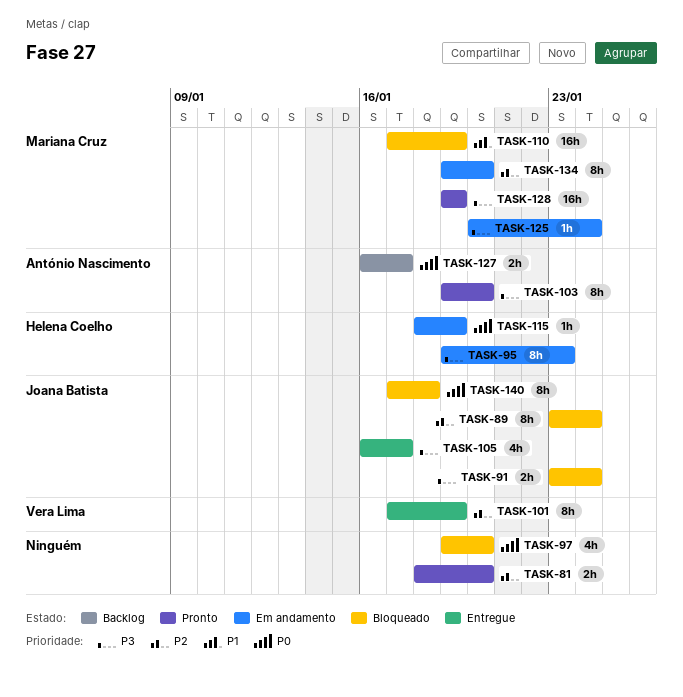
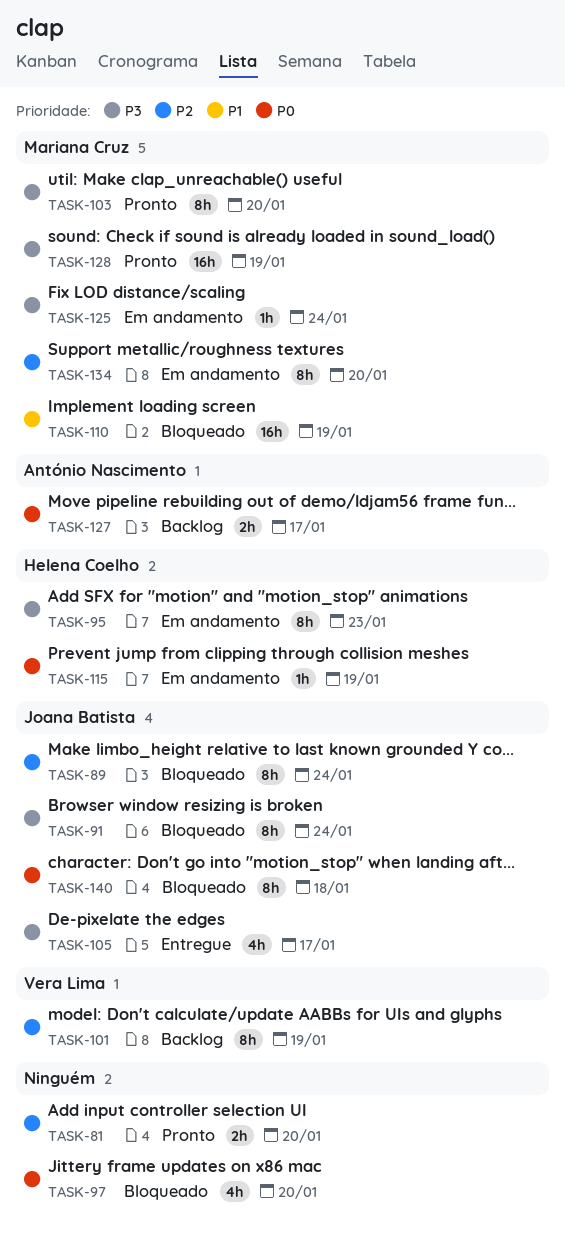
TASK-91, estimate: 2h -> 8h
TASK-101, status: Entregue -> Backlog
TASK-103, owner: António Nascimento -> Mariana Cruz

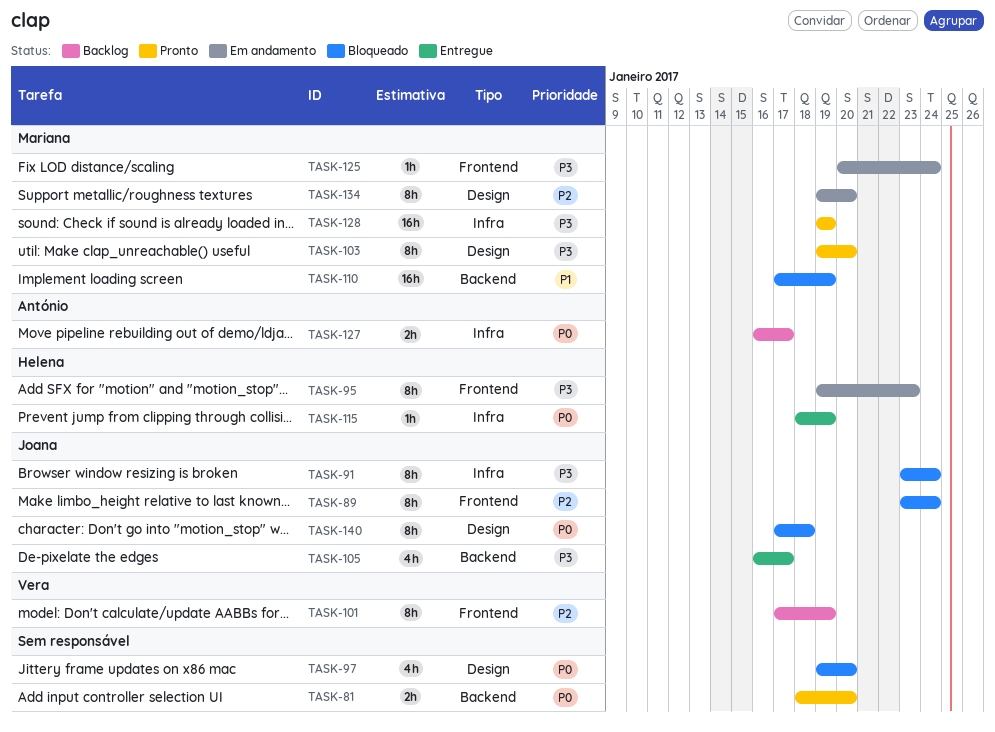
TASK-81, priority: P2 -> P0
TASK-115, status: Em andamento -> Entregue

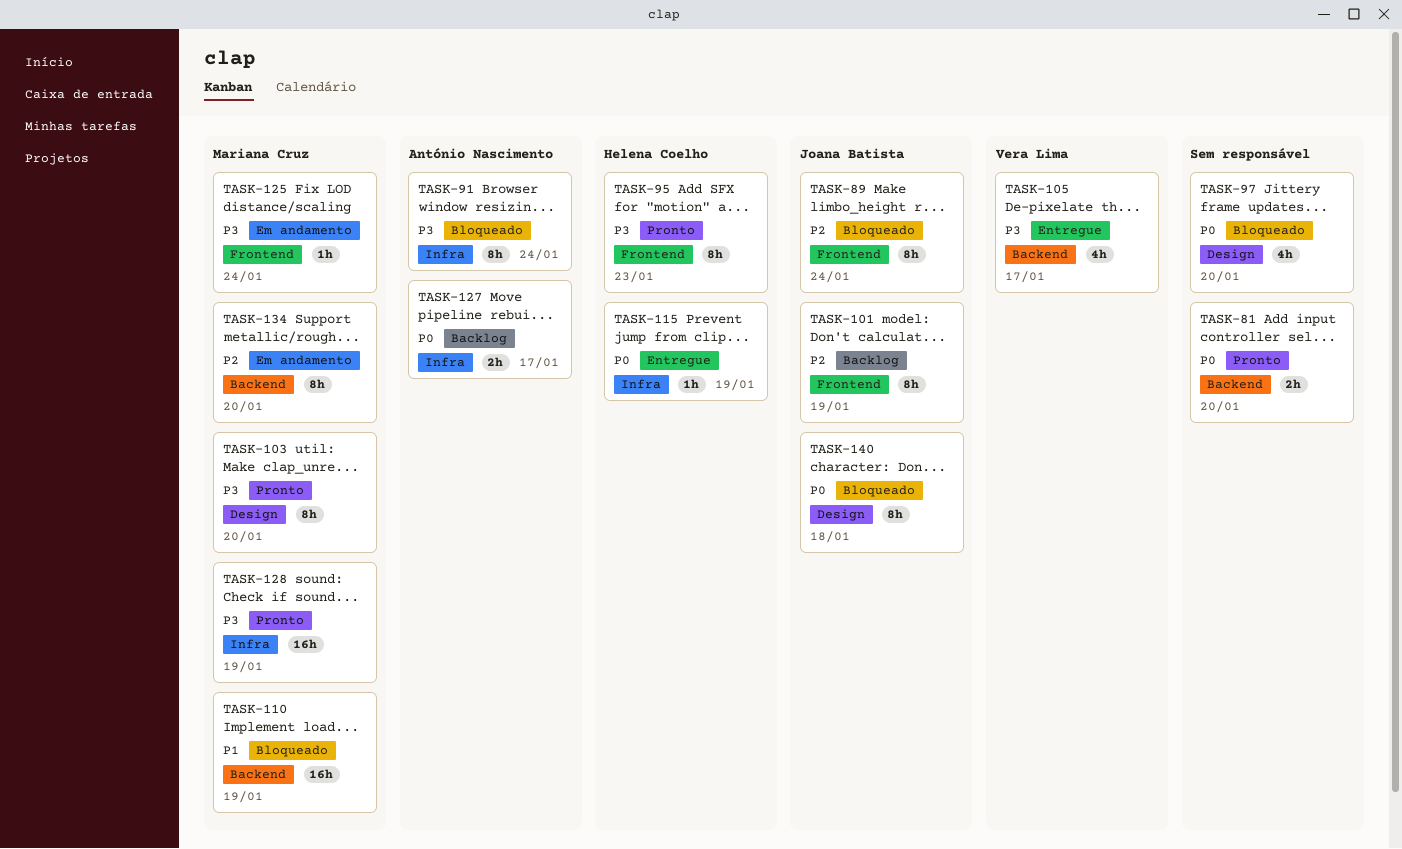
TASK-91, owner: Joana Batista -> António Nascimento
TASK-95, status: Em andamento -> Pronto
TASK-101, owner: Vera Lima -> Joana Batista
TASK-105, owner: Joana Batista -> Vera Lima
TASK-134, label: Design -> Backend

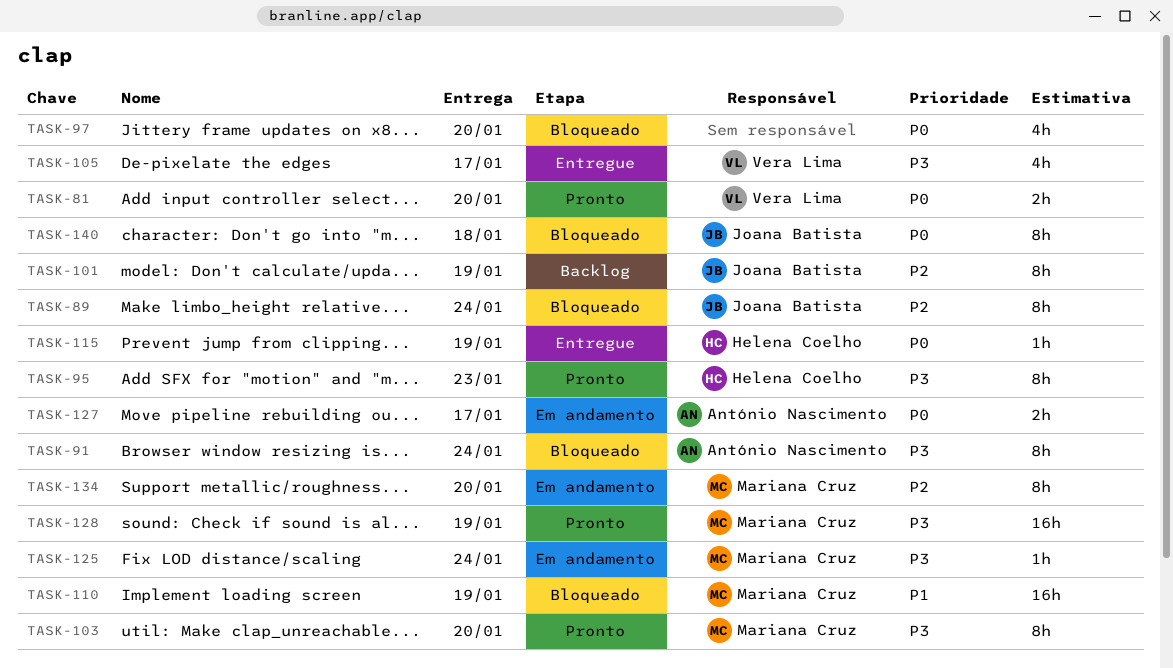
TASK-81, owner: none -> Vera Lima
TASK-127, status: Backlog -> Em andamento

